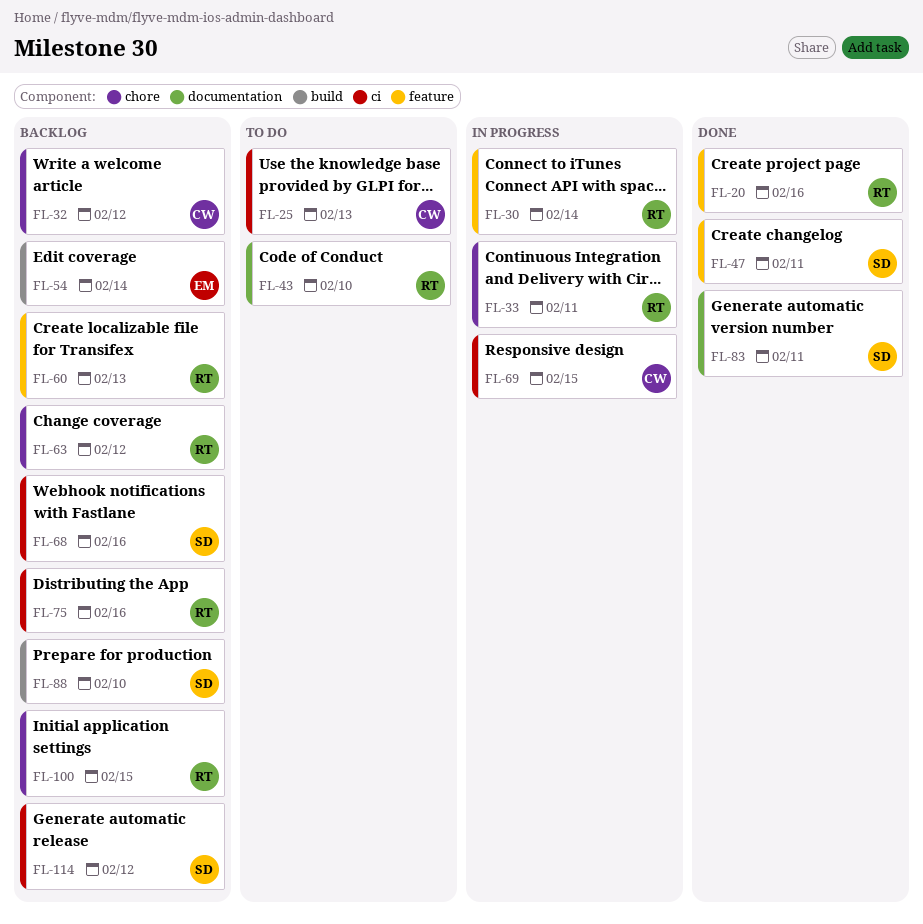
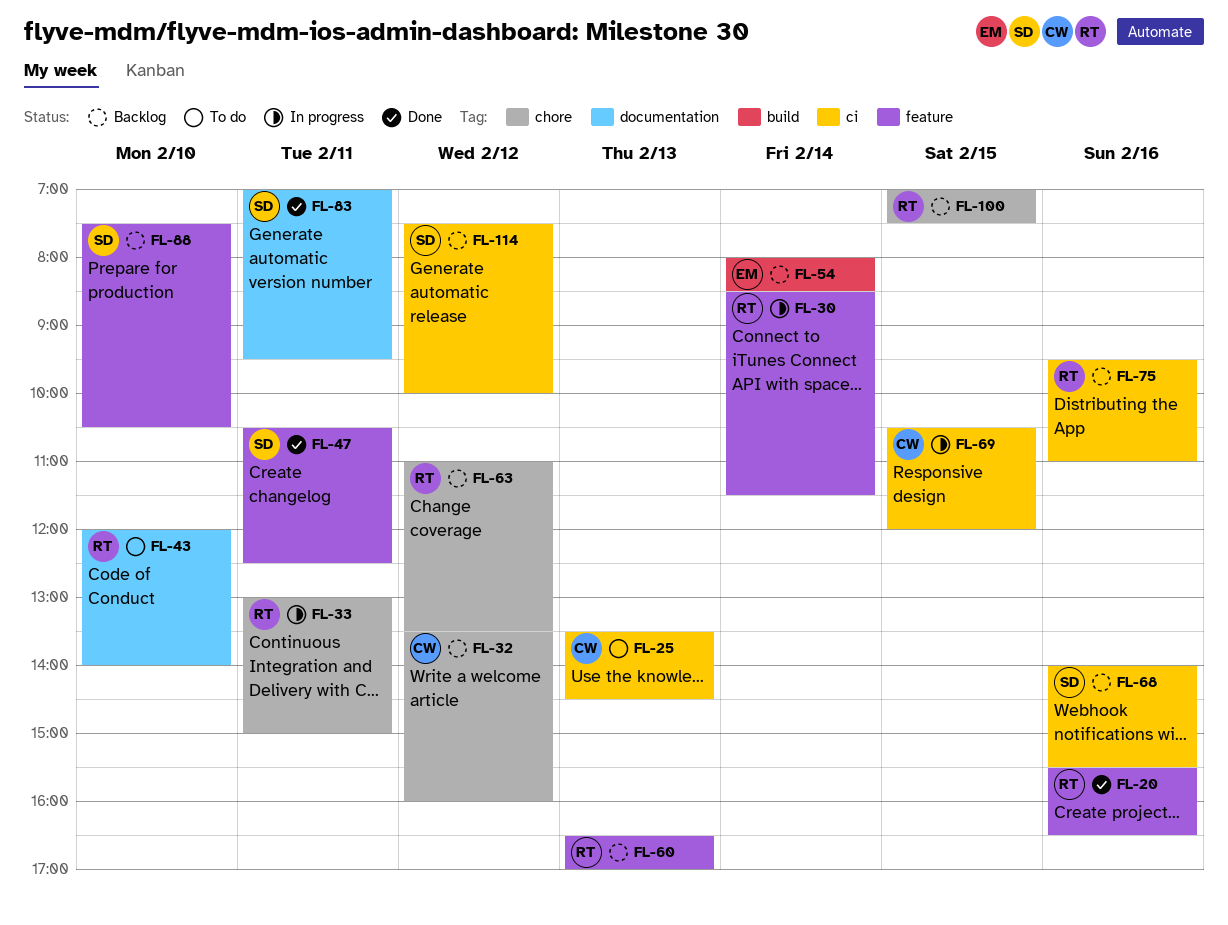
FL-88, label: build -> feature

